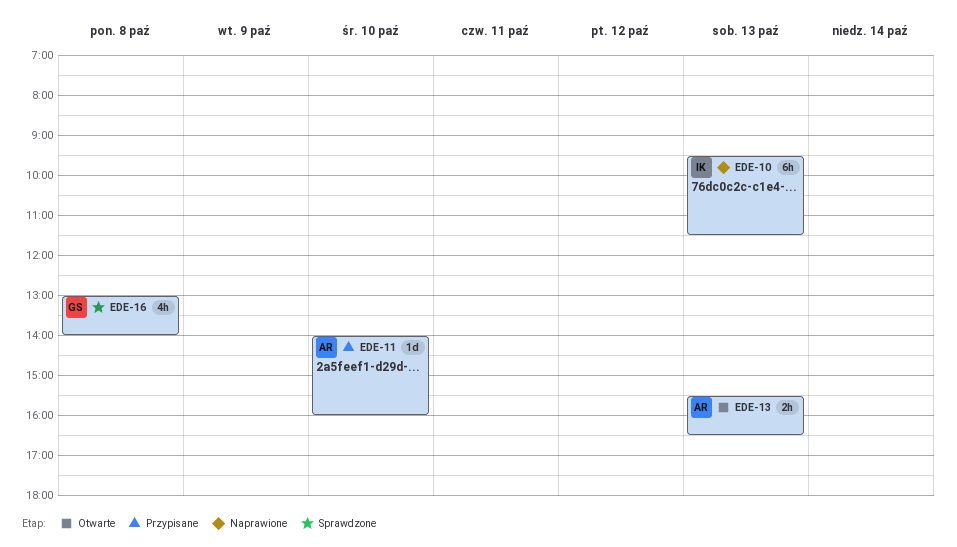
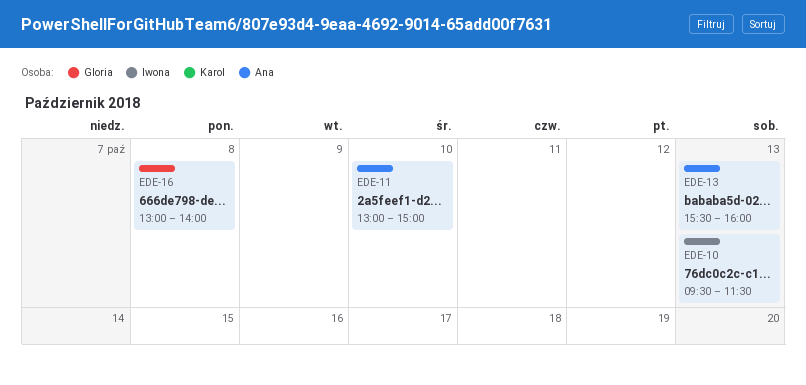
EDE-11, begins: 14:00 -> 13:00
EDE-11, ends: 16:00 -> 15:00
EDE-13, ends: 16:30 -> 16:00

